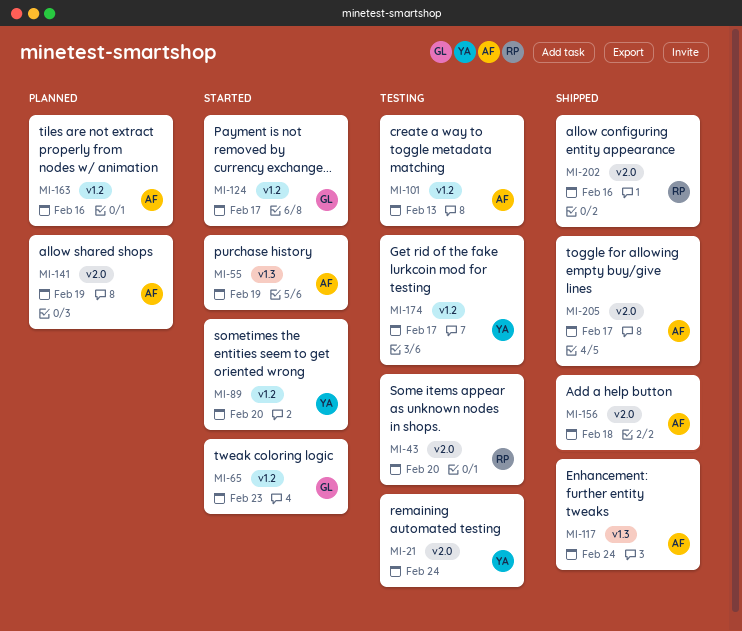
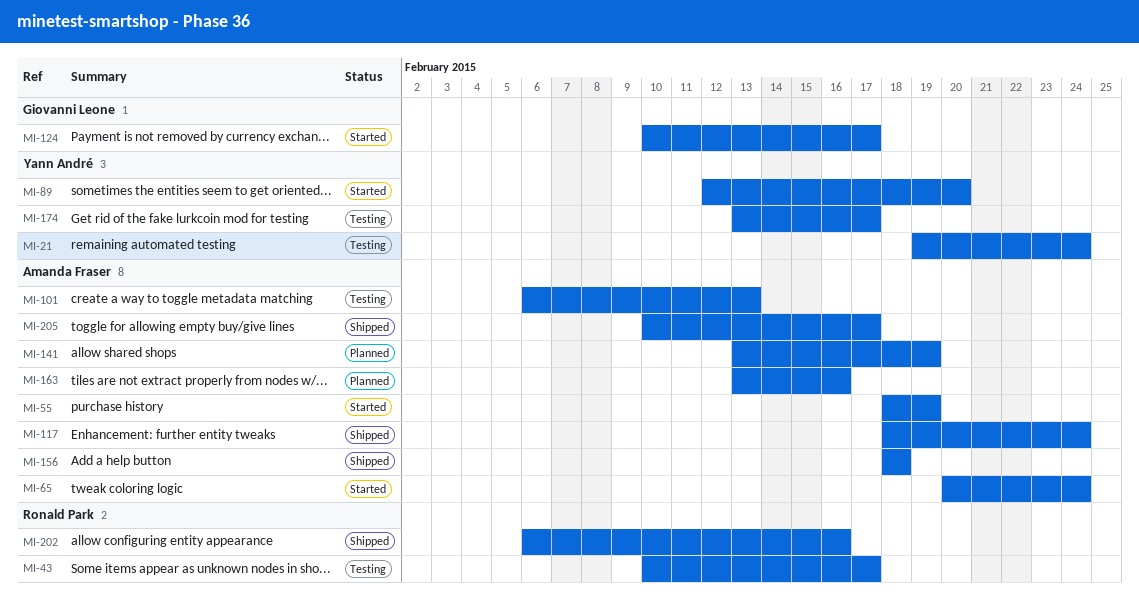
MI-43, due: Feb 20 -> Feb 17
MI-65, owner: Giovanni Leone -> Amanda Fraser
MI-65, due: Feb 23 -> Feb 24

